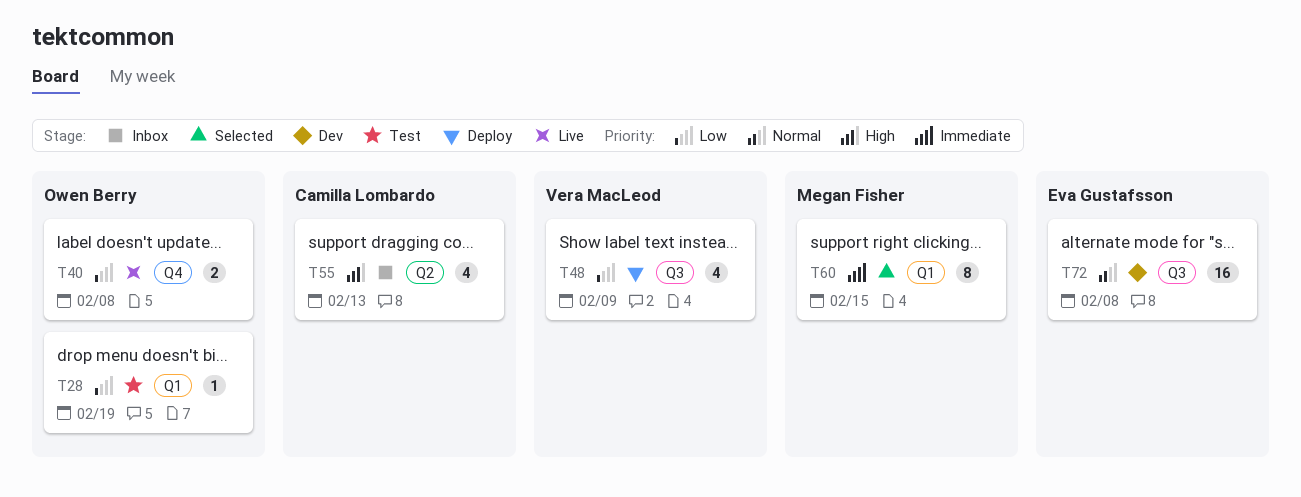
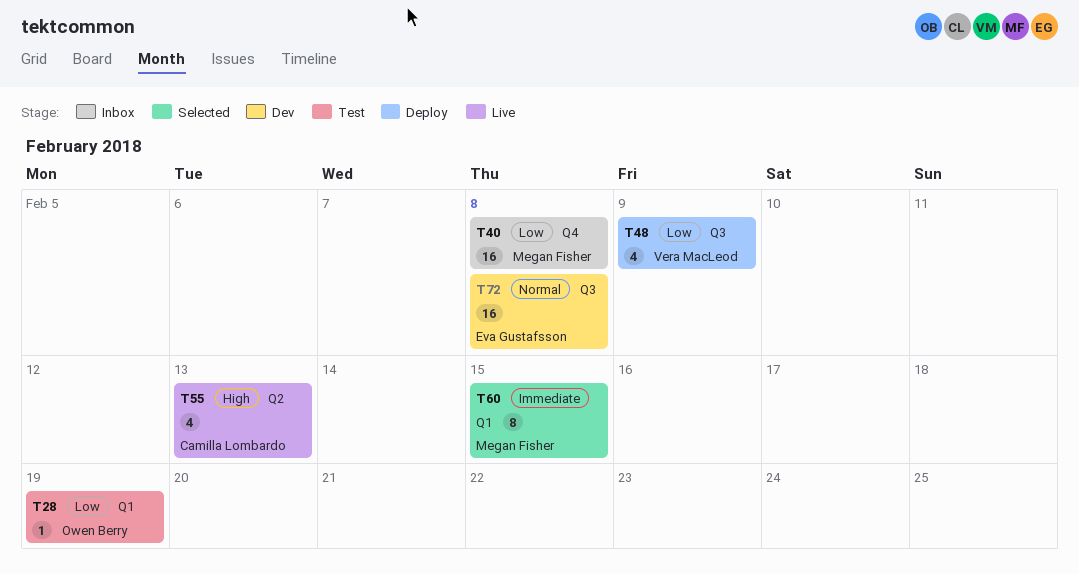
T40, status: Live -> Inbox
T40, owner: Owen Berry -> Megan Fisher
T40, estimate: 2 -> 16
T55, status: Inbox -> Live

